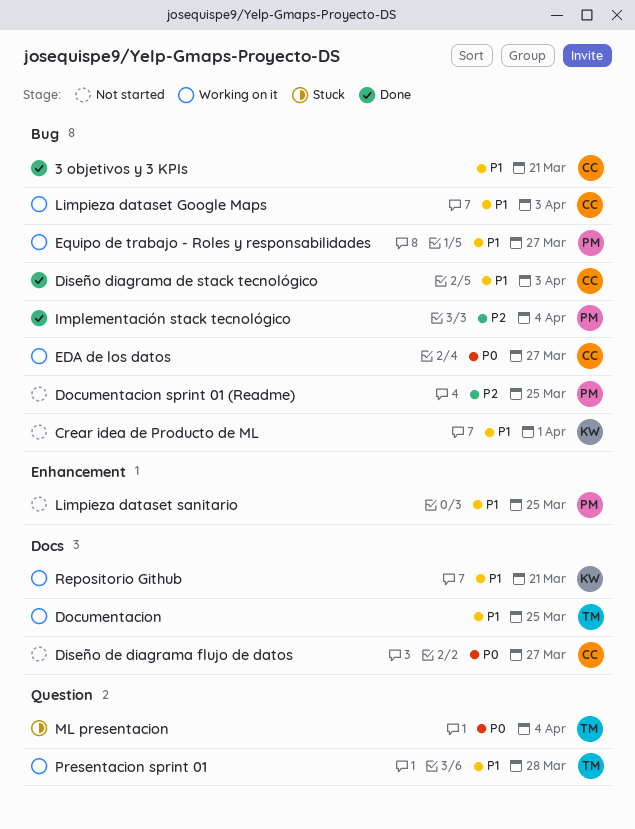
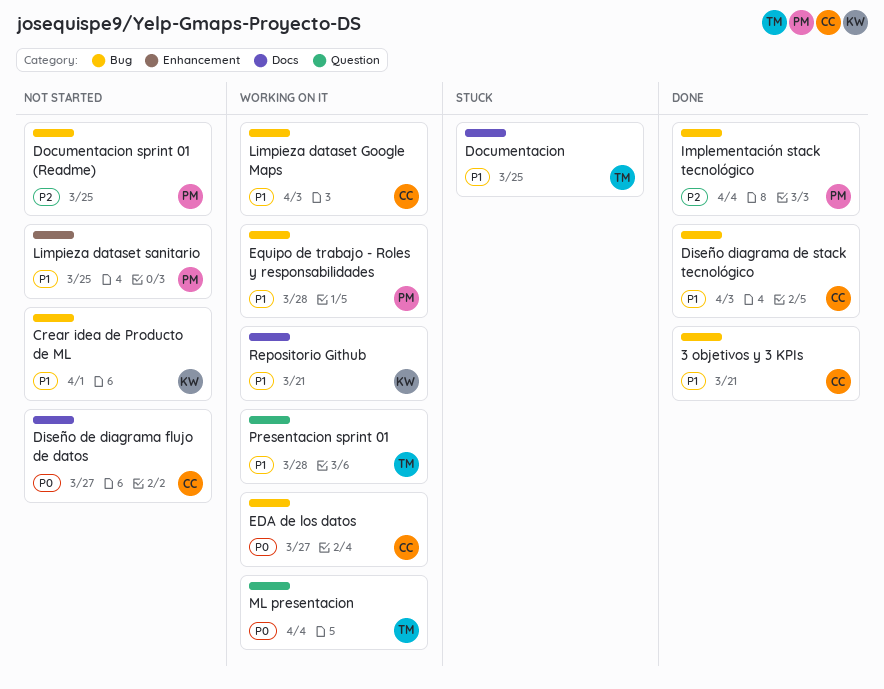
Documentacion, status: Working on it -> Stuck
Equipo de trabajo - Roles y responsabilidades, due: Mar 27 -> Mar 28
ML presentacion, status: Stuck -> Working on it

